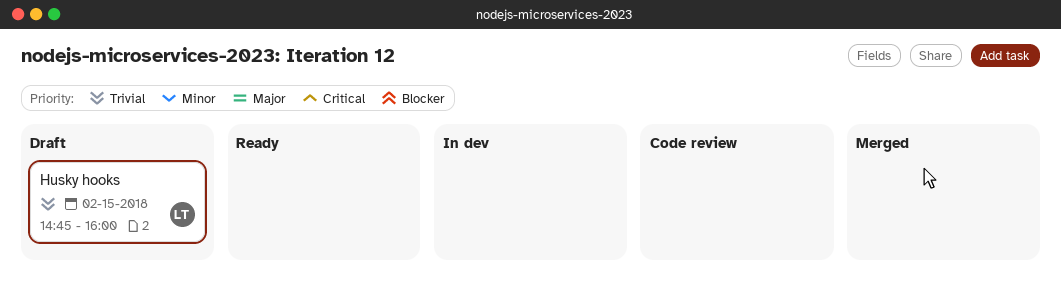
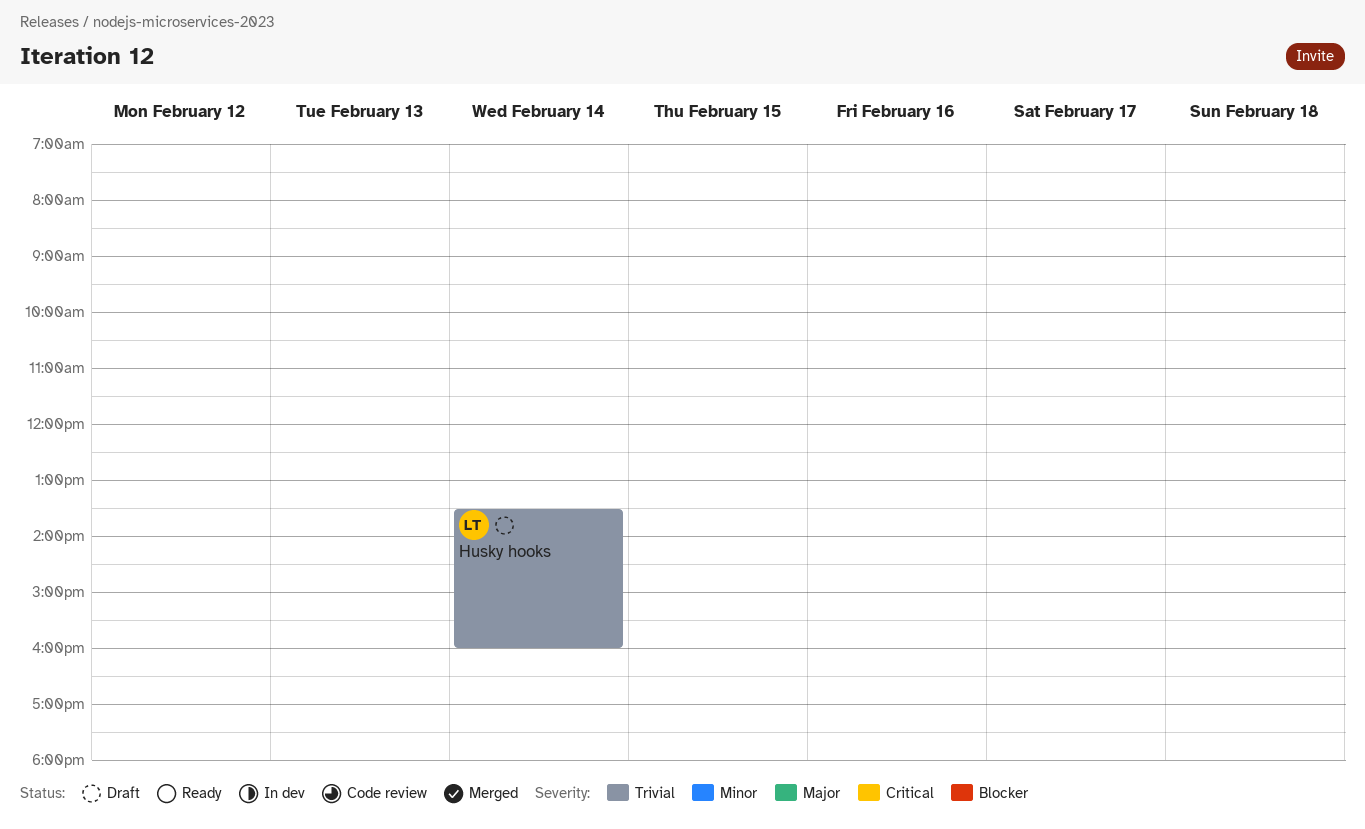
Husky hooks, day: Feb 15 -> Feb 14
Husky hooks, begins: 14:45 -> 13:30

